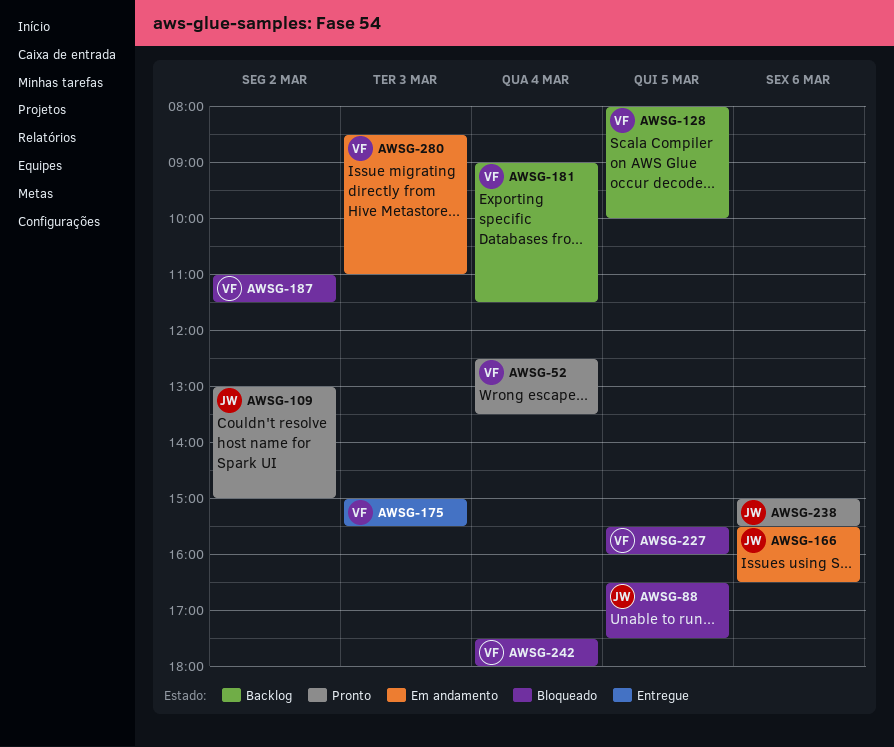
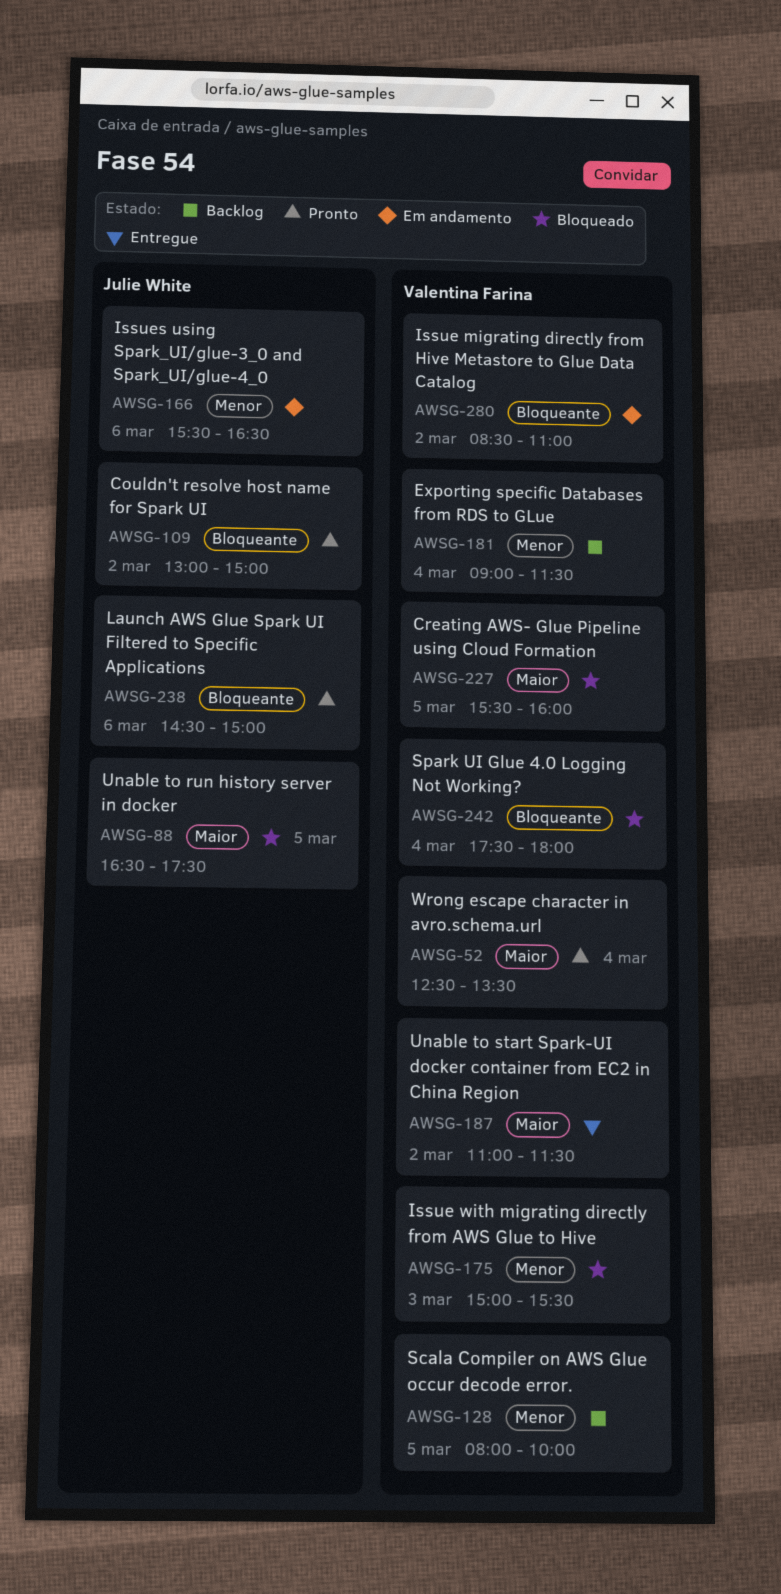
AWSG-175, status: Entregue -> Bloqueado
AWSG-187, status: Bloqueado -> Entregue
AWSG-238, begins: 15:00 -> 14:30
AWSG-238, ends: 15:30 -> 15:00
AWSG-280, day: Mar 3 -> Mar 2

